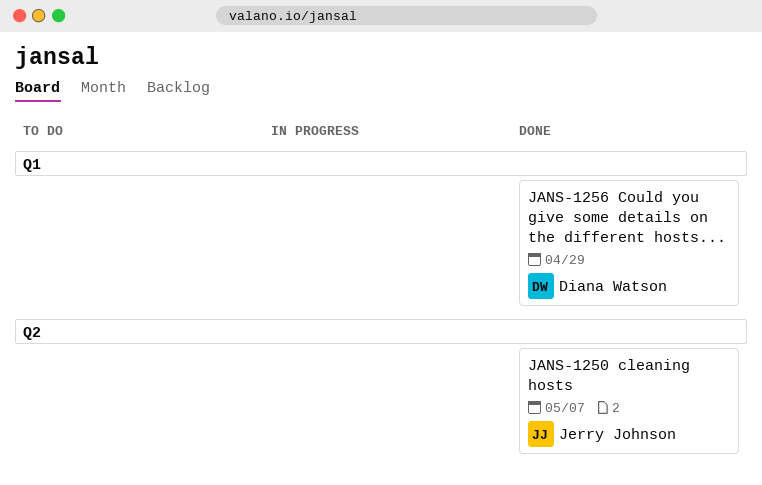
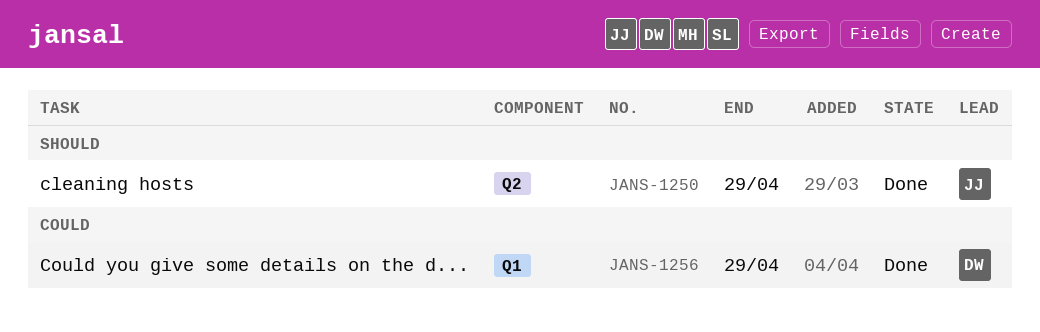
JANS-1250, due: May 7 -> Apr 29

